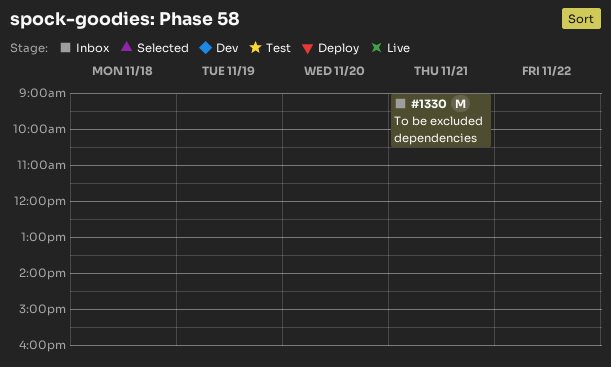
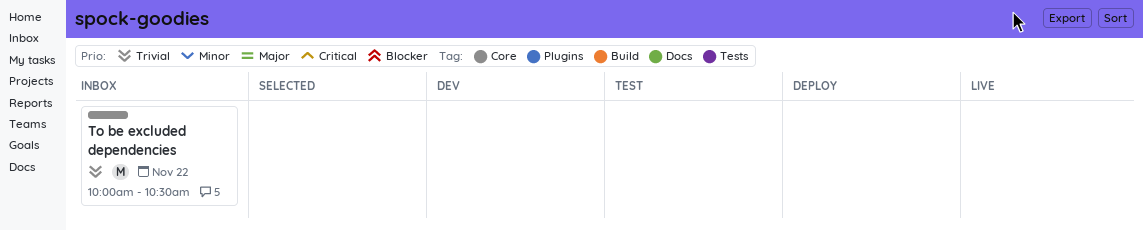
To be excluded dependencies, day: Nov 21 -> Nov 22
To be excluded dependencies, begins: 09:00 -> 10:00

